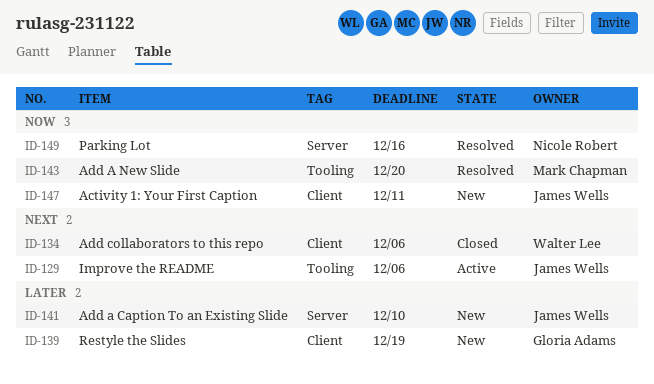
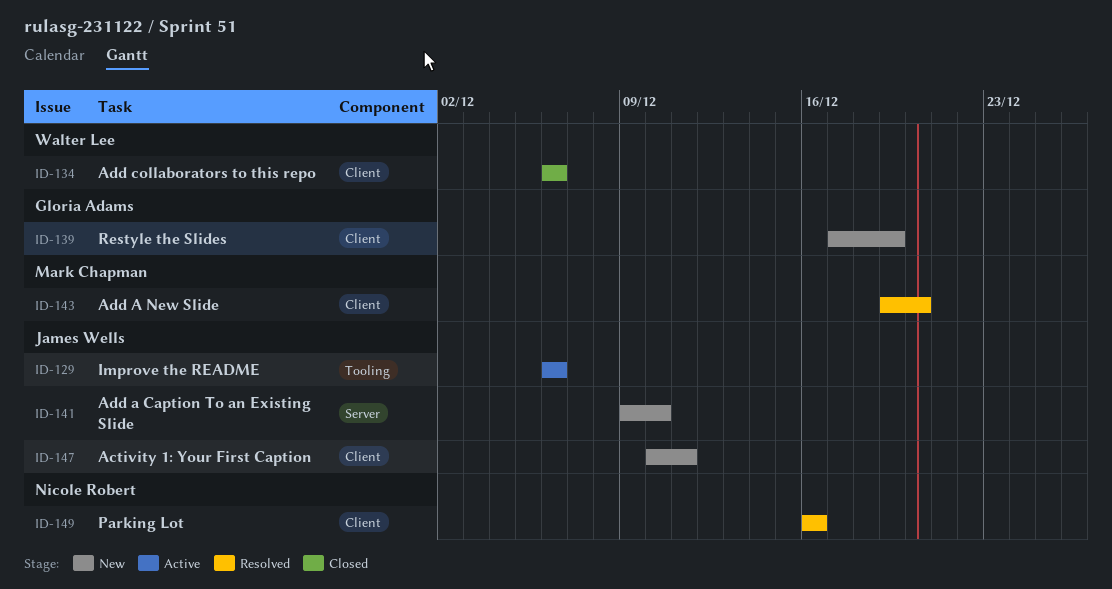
ID-143, label: Tooling -> Client
ID-149, label: Server -> Client

